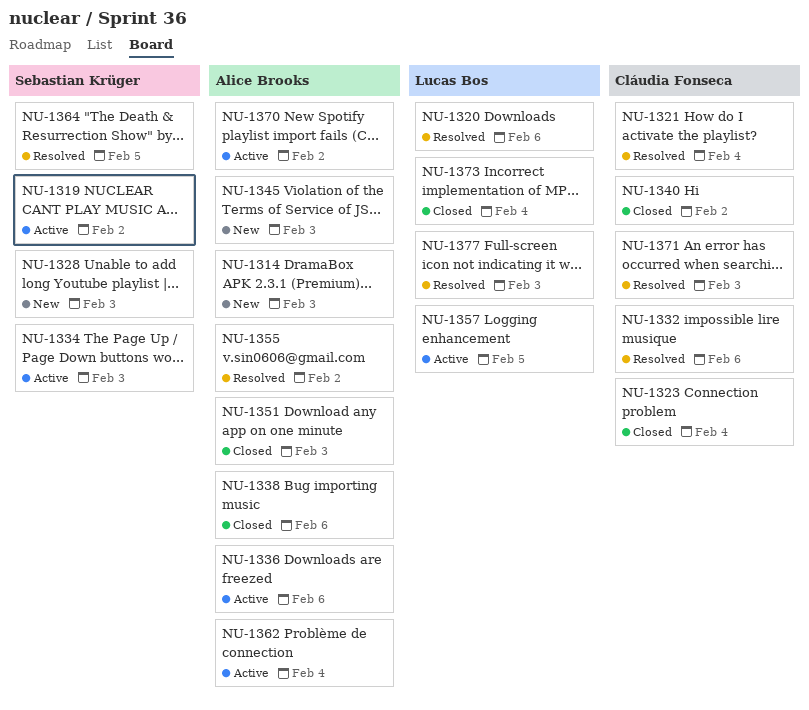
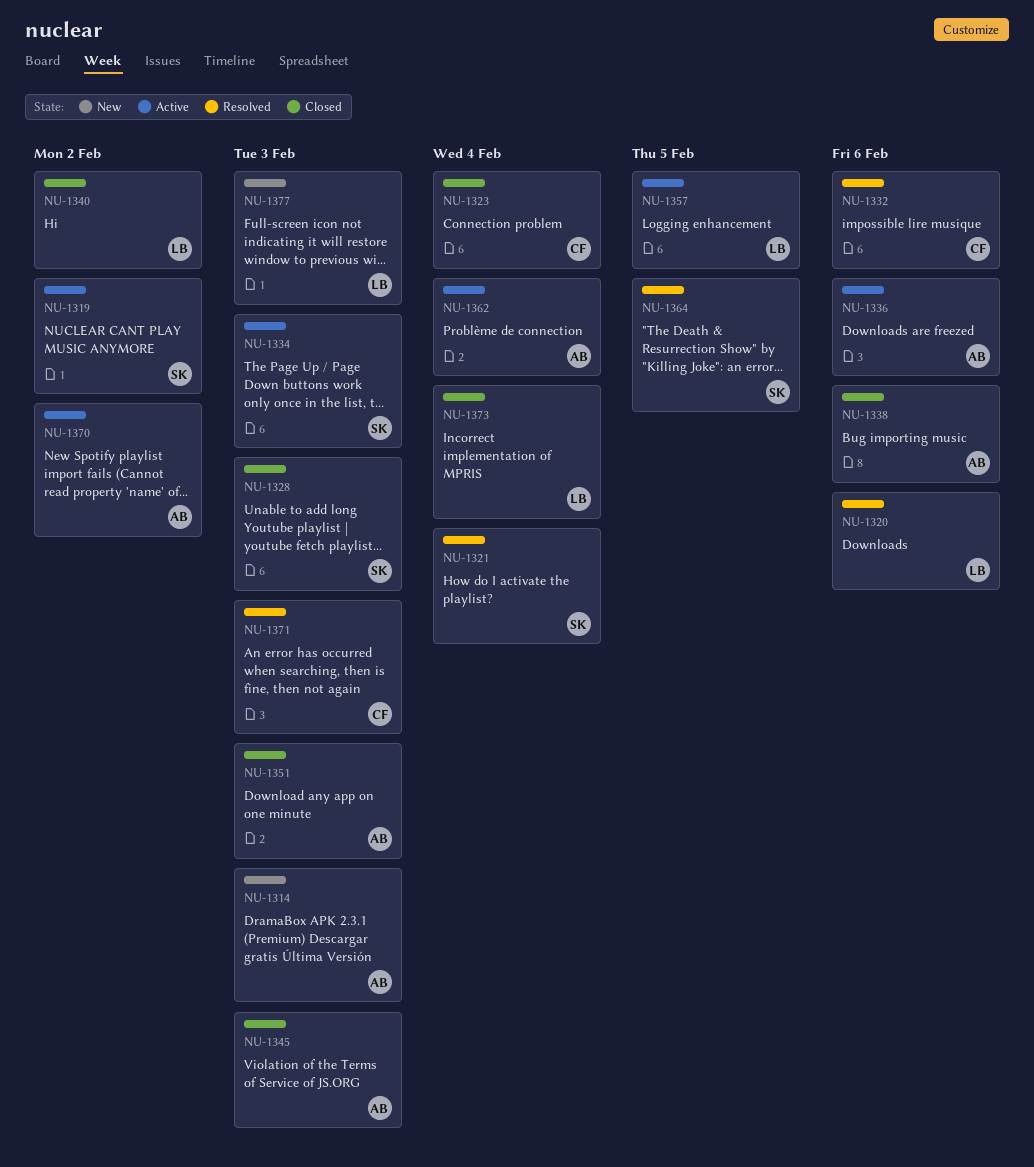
NU-1321, owner: Cláudia Fonseca -> Sebastian Krüger
NU-1328, status: New -> Closed
NU-1340, owner: Cláudia Fonseca -> Lucas Bos
NU-1345, status: New -> Closed
NU-1355: present -> none
NU-1377, status: Resolved -> New

